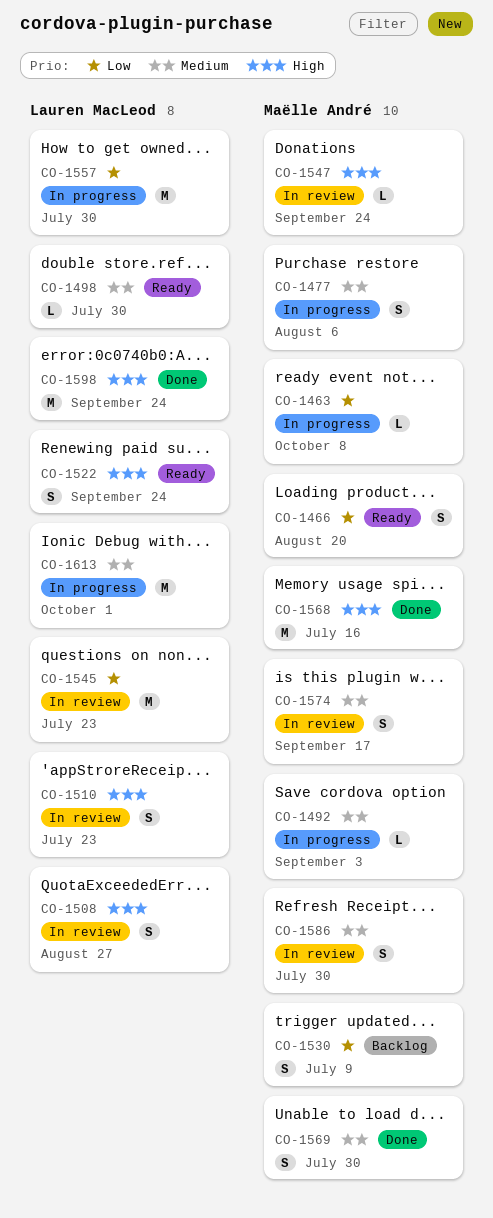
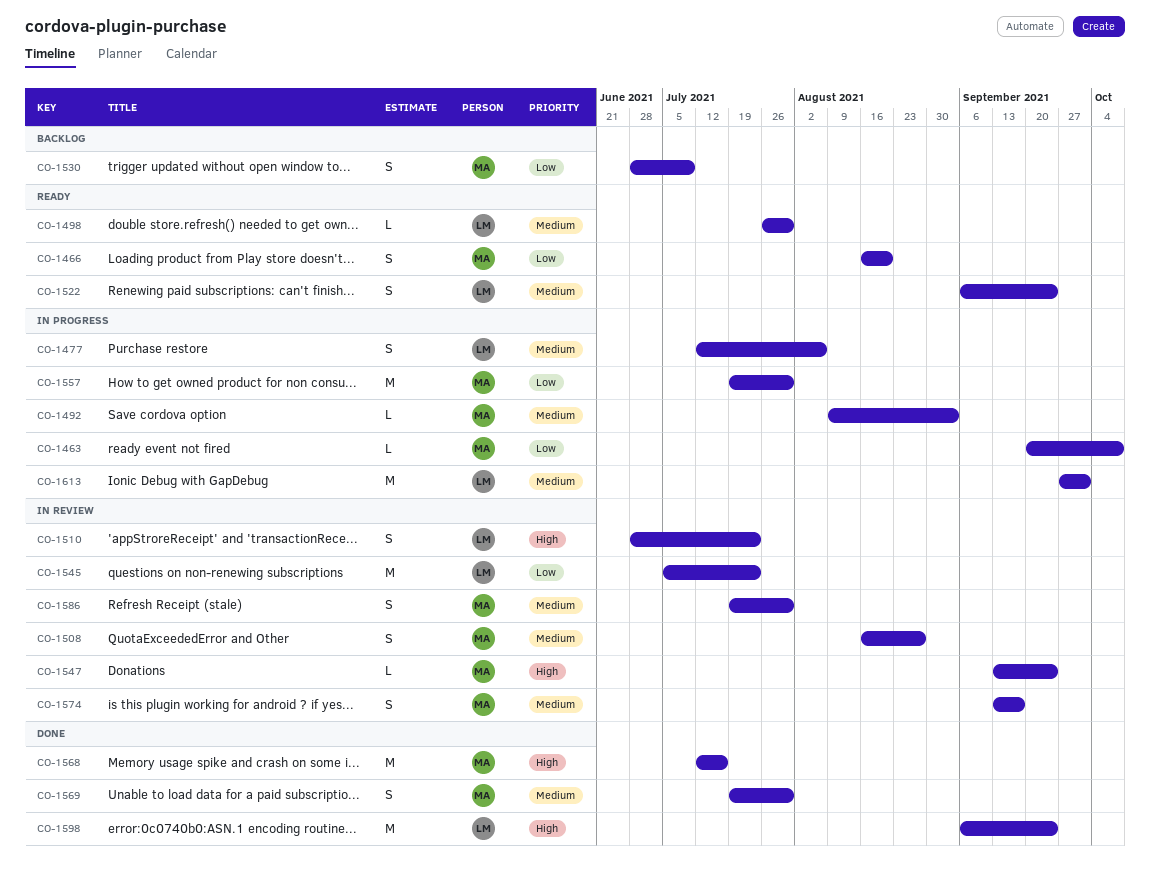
CO-1477, owner: Maëlle André -> Lauren MacLeod
CO-1508, owner: Lauren MacLeod -> Maëlle André
CO-1508, priority: High -> Medium
CO-1522, priority: High -> Medium
CO-1557, owner: Lauren MacLeod -> Maëlle André

